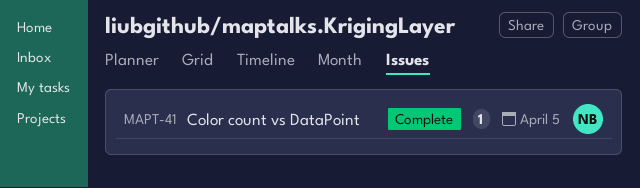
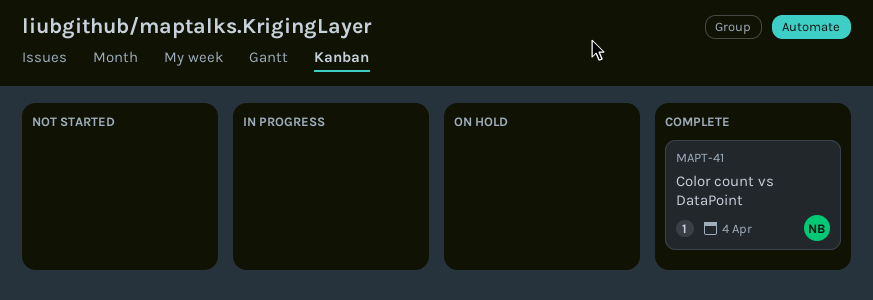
MAPT-41, due: Apr 5 -> Apr 4

